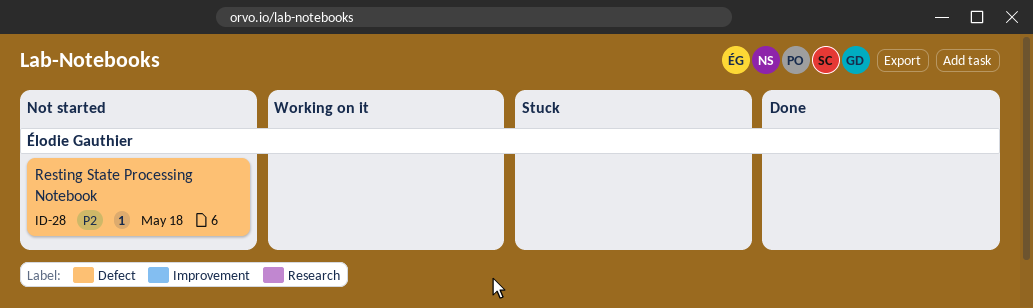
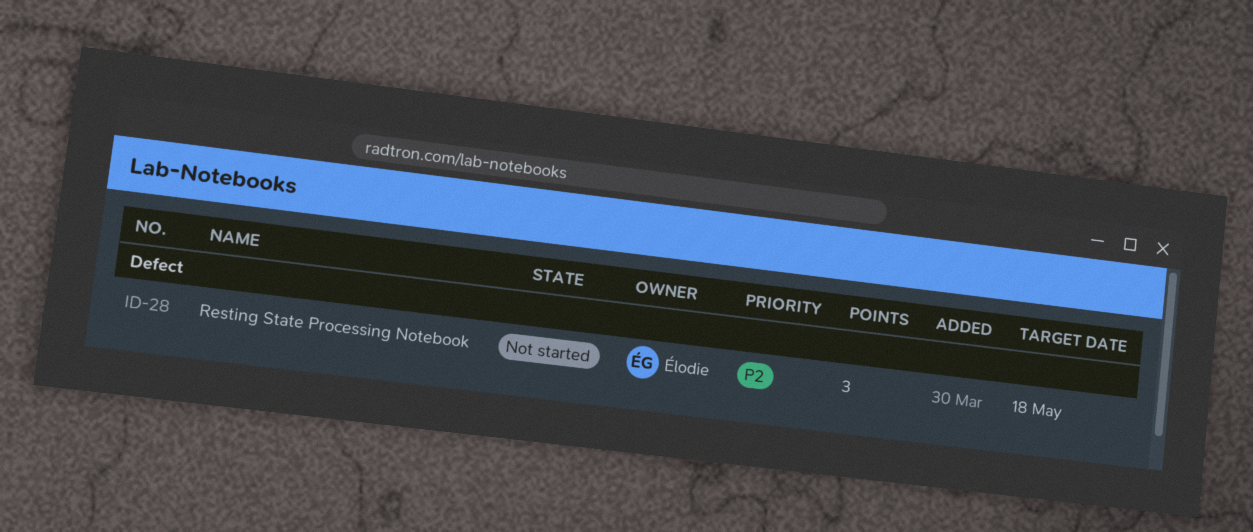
ID-28, estimate: 1 -> 3

